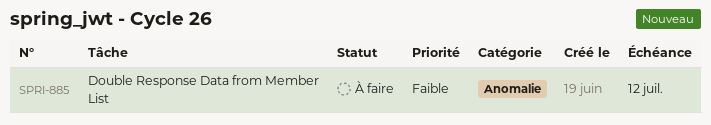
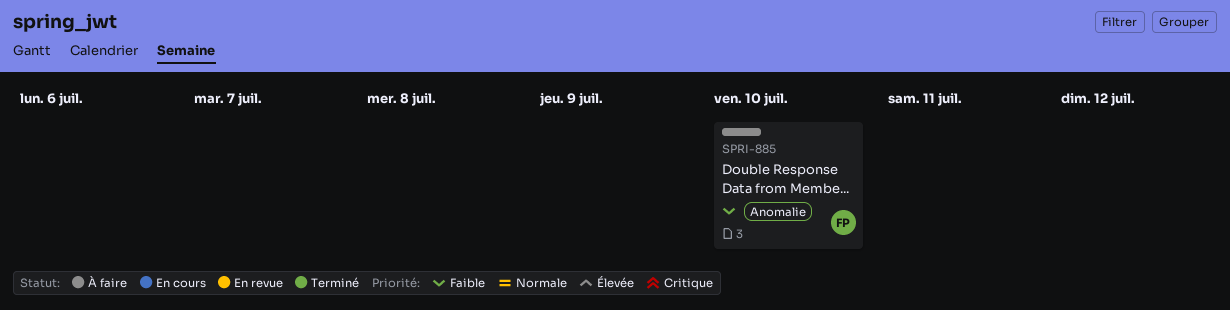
SPRI-885, due: Jul 12 -> Jul 10

